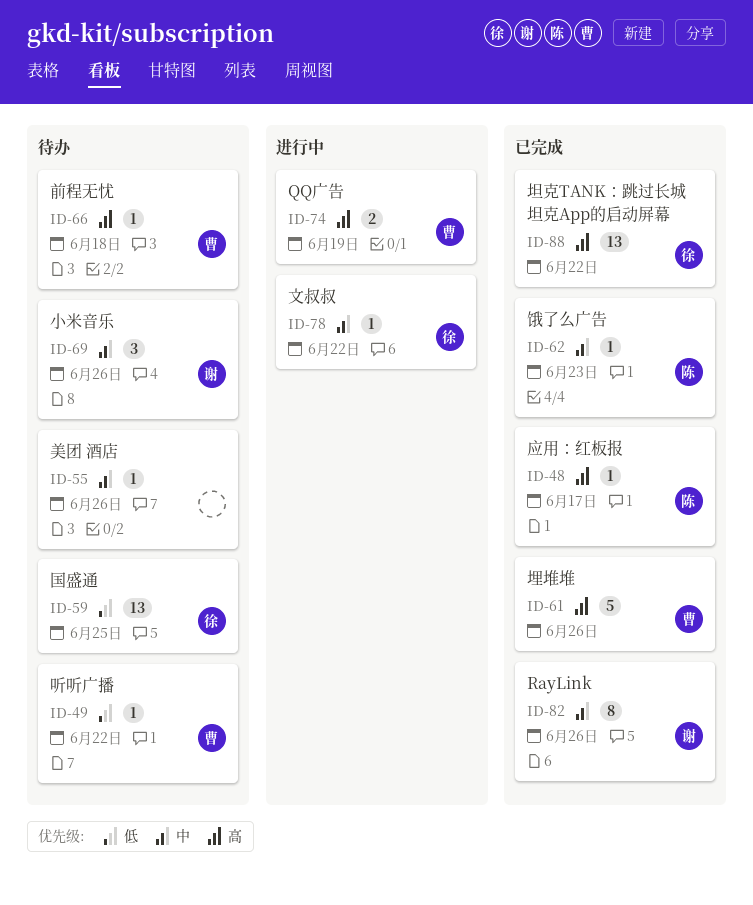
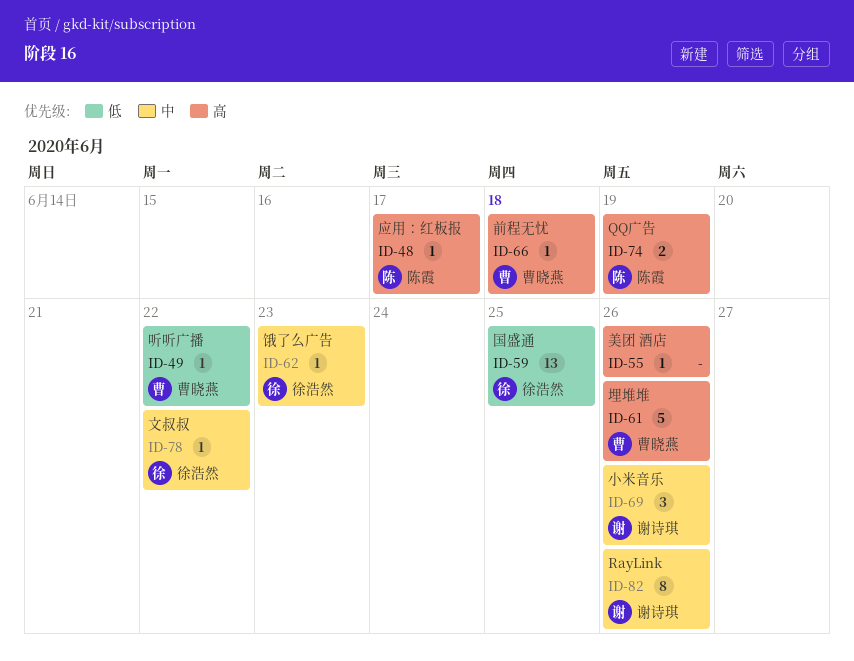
ID-55, priority: 中 -> 高
ID-62, owner: 陈霞 -> 徐浩然
ID-74, owner: 曹晓燕 -> 陈霞
ID-88: present -> none

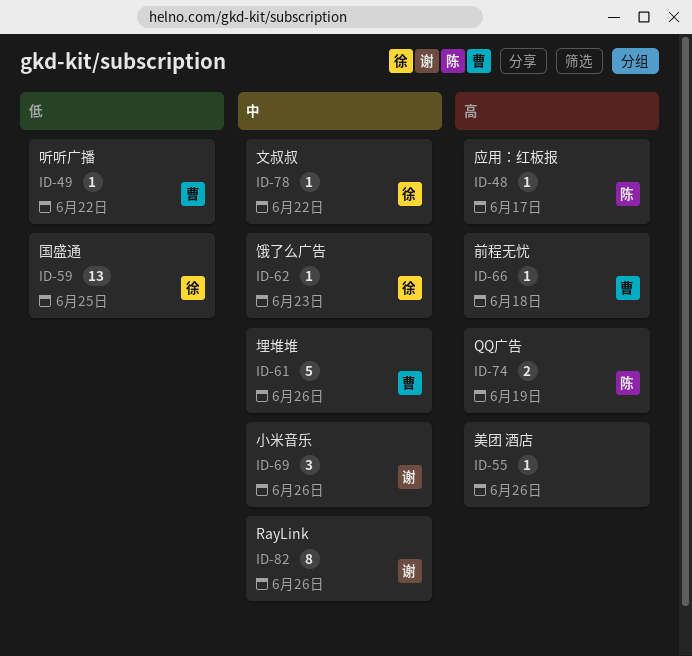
ID-61, priority: 高 -> 中

